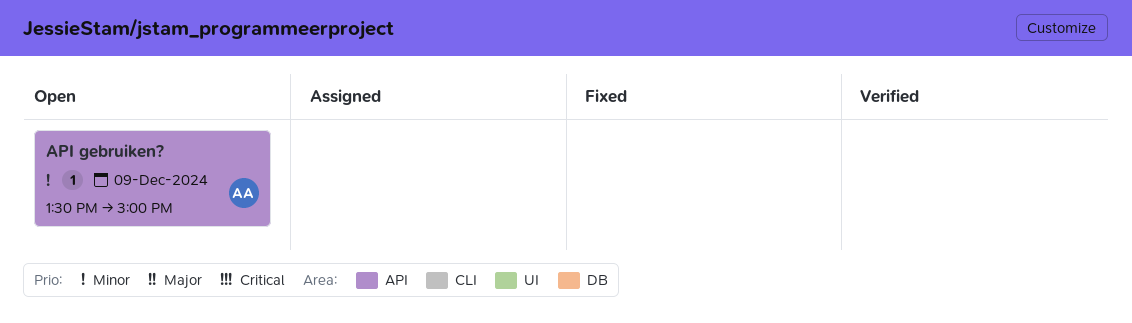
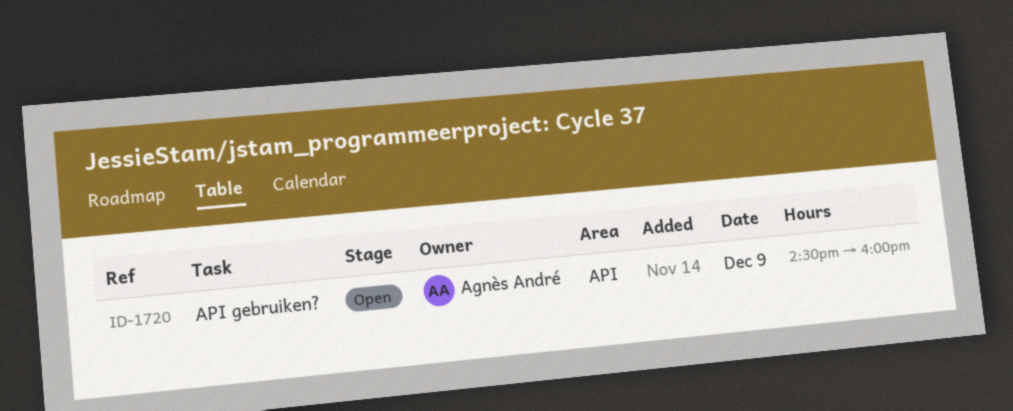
API gebruiken?, begins: 13:30 -> 14:30
API gebruiken?, ends: 15:00 -> 16:00

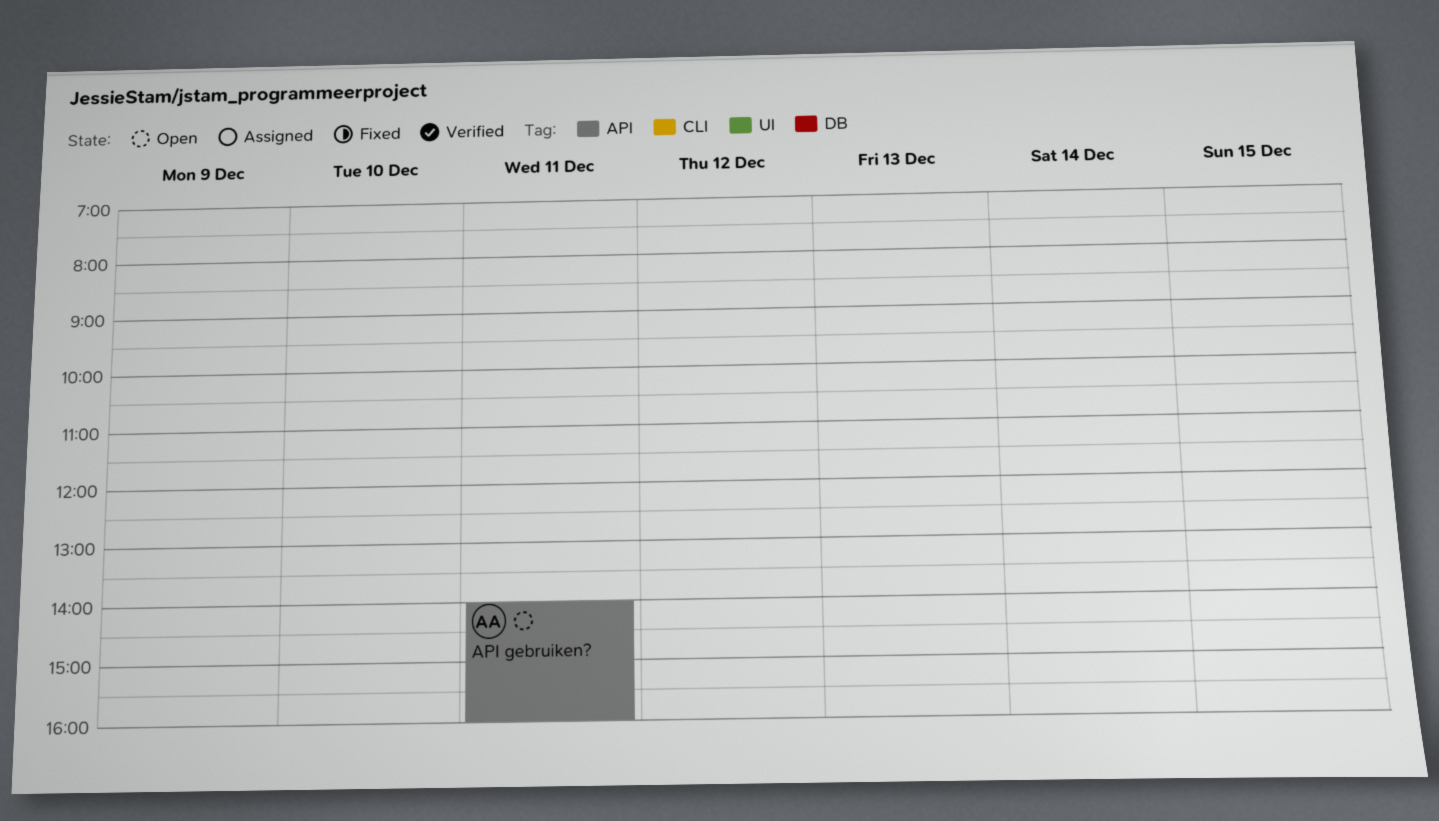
API gebruiken?, day: Dec 9 -> Dec 11
API gebruiken?, begins: 14:30 -> 14:00

